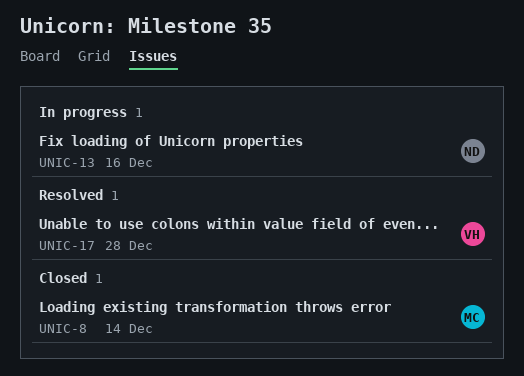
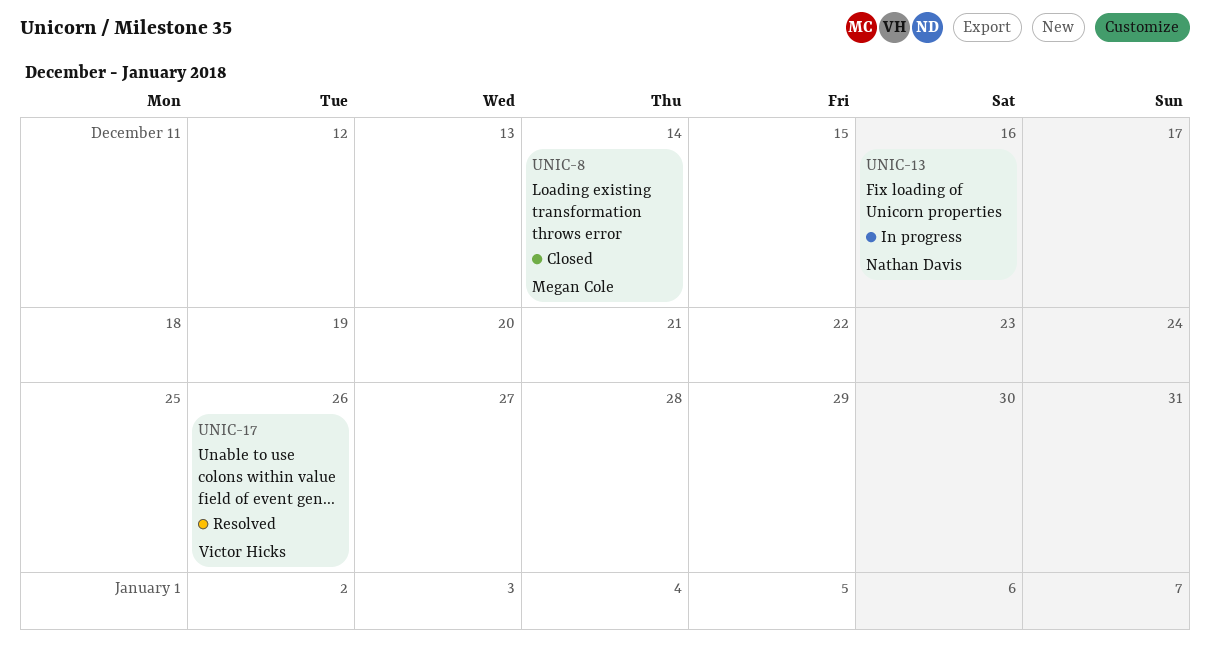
UNIC-17, due: Dec 28 -> Dec 26

